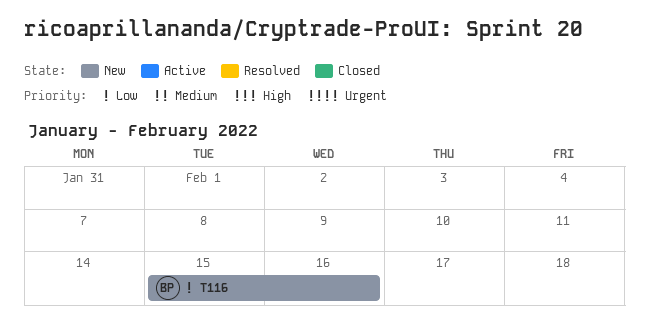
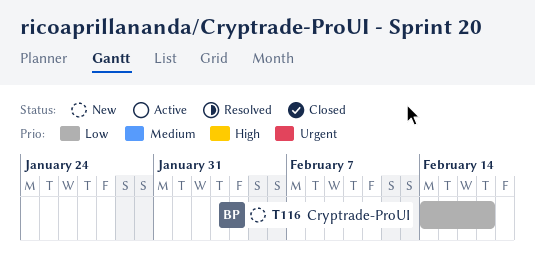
T116, start: Feb 15 -> Feb 14
T116, due: Feb 16 -> Feb 17

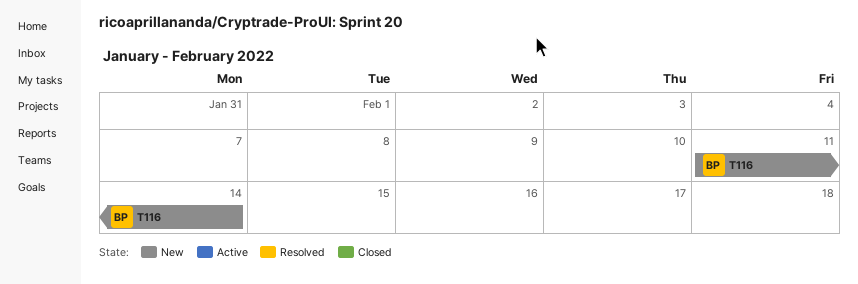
T116, start: Feb 14 -> Feb 11
T116, due: Feb 17 -> Feb 14

